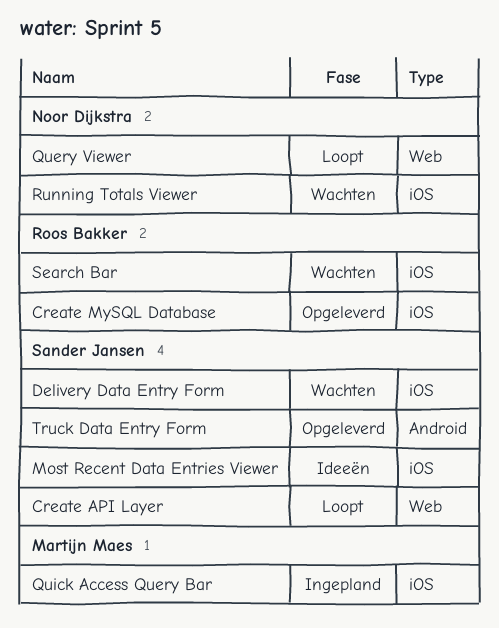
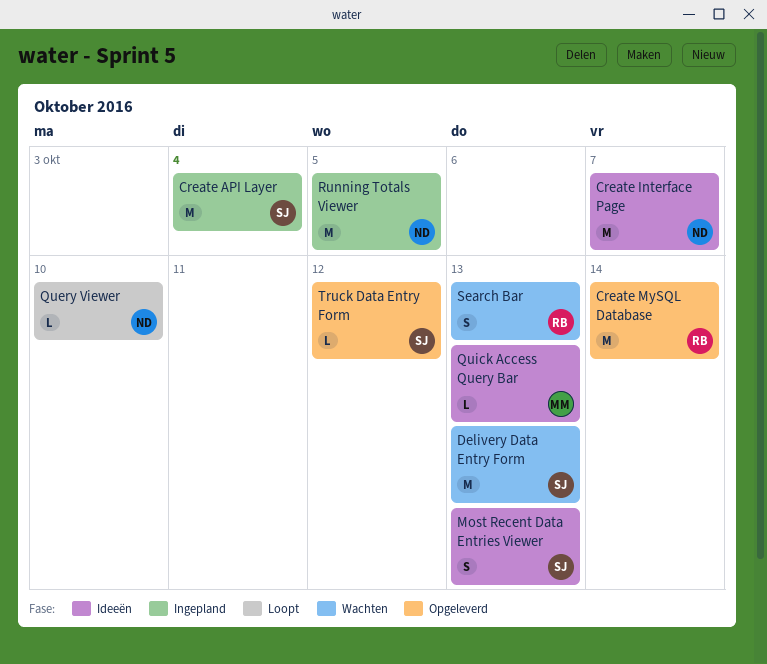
Create API Layer, status: Loopt -> Ingepland
Create Interface Page: none -> present
Quick Access Query Bar, status: Ingepland -> Ideeën
Running Totals Viewer, status: Wachten -> Ingepland

